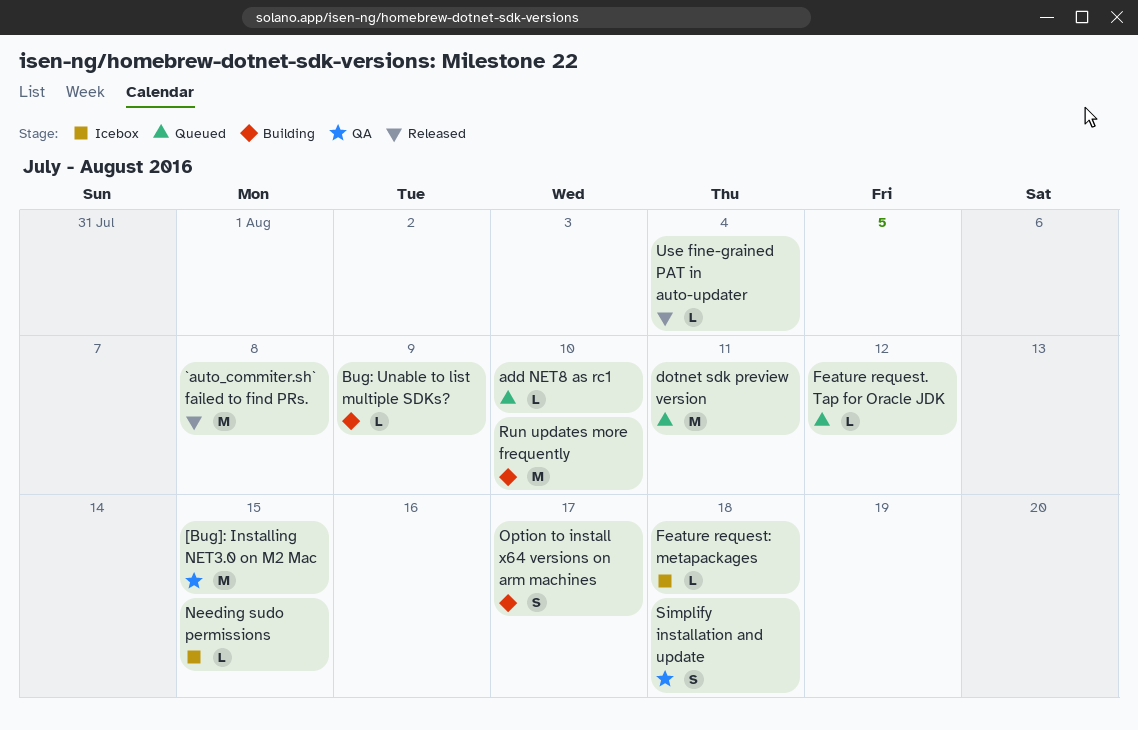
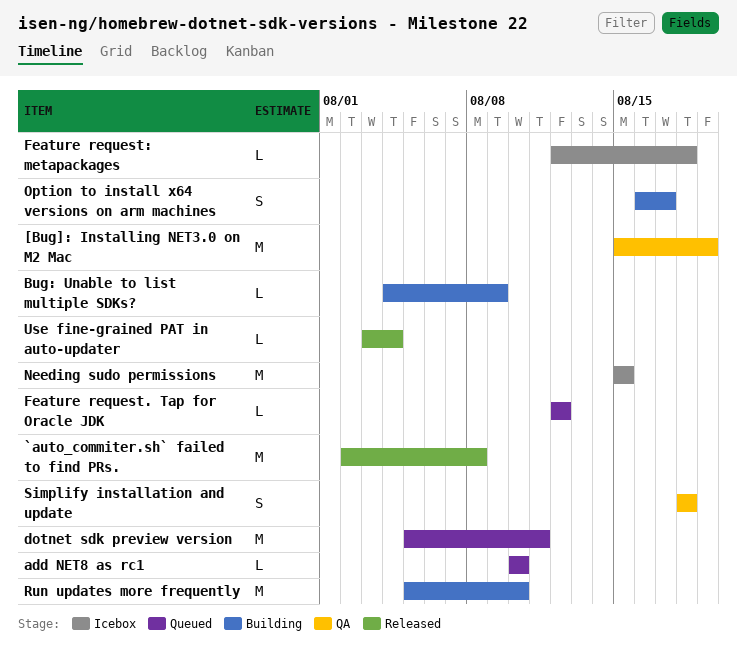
[Bug]: Installing NET3.0 on M2 Mac, due: Aug 15 -> Aug 19
Needing sudo permissions, estimate: L -> M

